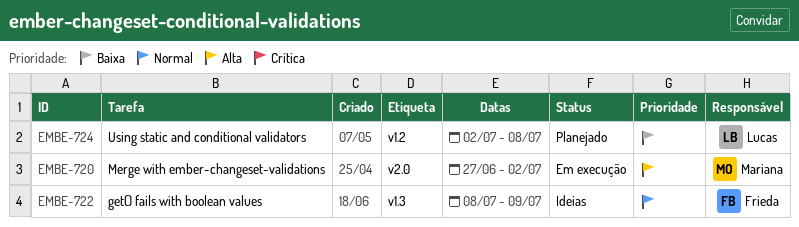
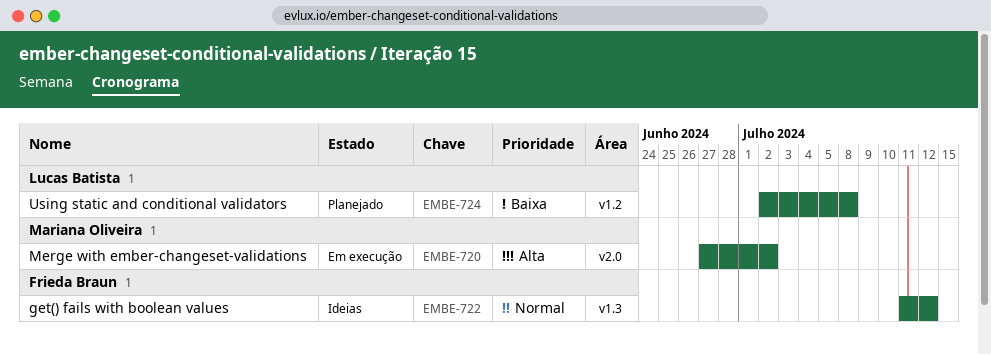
EMBE-722, start: Jul 8 -> Jul 11
EMBE-722, due: Jul 9 -> Jul 12

